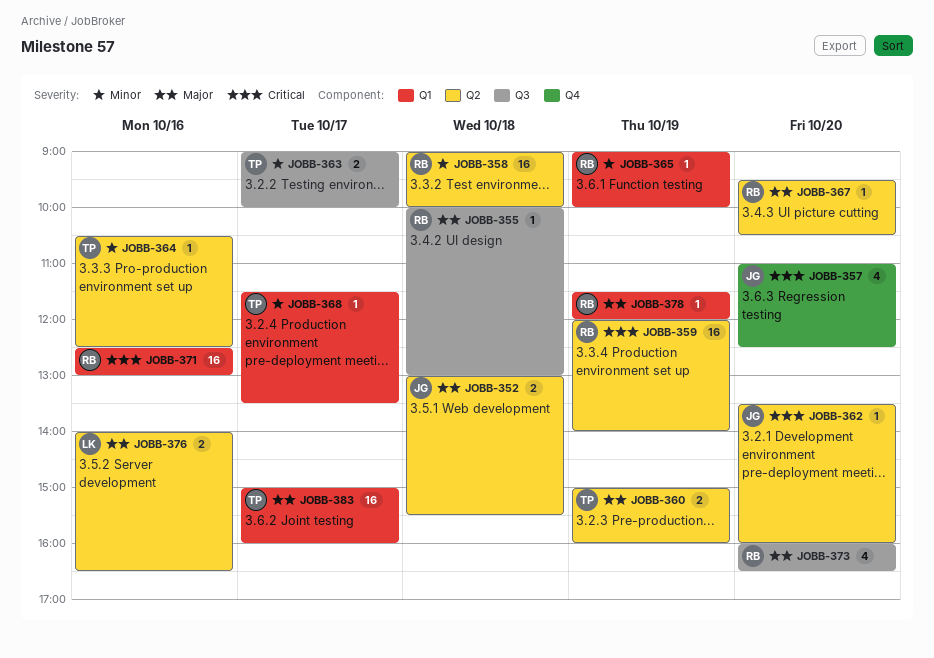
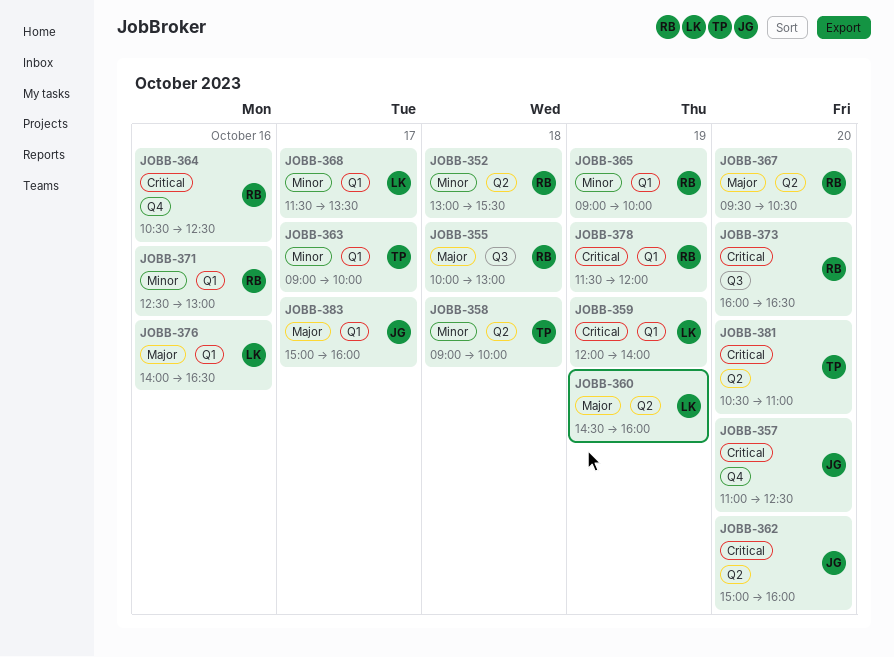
JOBB-352, owner: JG -> RB
JOBB-352, priority: Major -> Minor
JOBB-358, owner: RB -> TP
JOBB-359, owner: RB -> LK
JOBB-359, label: Q2 -> Q1
JOBB-360, owner: TP -> LK
JOBB-360, begins: 15:00 -> 14:30
JOBB-362, begins: 13:30 -> 15:00
JOBB-363, label: Q3 -> Q1
JOBB-364, owner: TP -> RB
JOBB-364, priority: Minor -> Critical
JOBB-364, label: Q2 -> Q4
JOBB-368, owner: TP -> LK
JOBB-371, priority: Critical -> Minor
JOBB-373, priority: Major -> Critical
JOBB-376, label: Q2 -> Q1
JOBB-378, priority: Major -> Critical
JOBB-381: none -> present
JOBB-383, owner: TP -> JG

